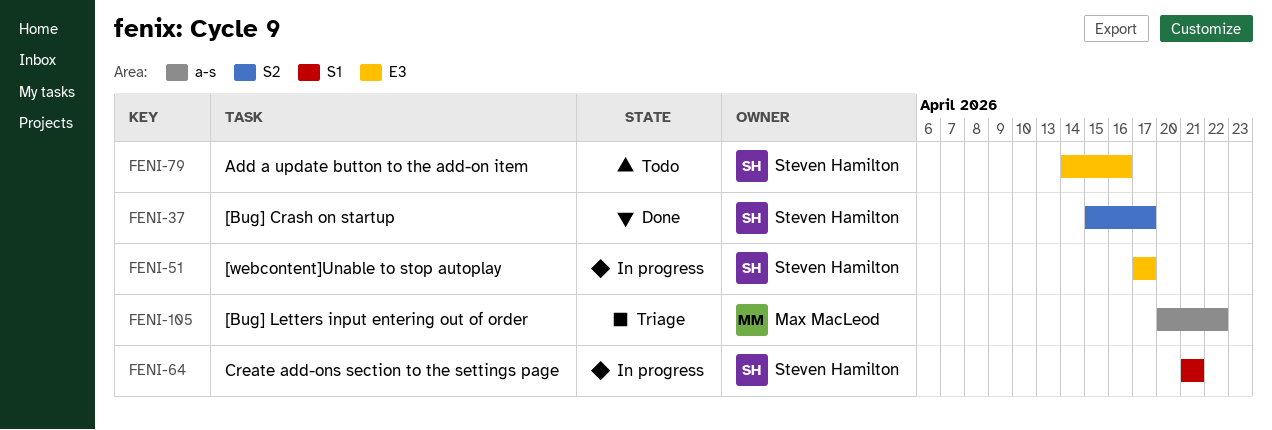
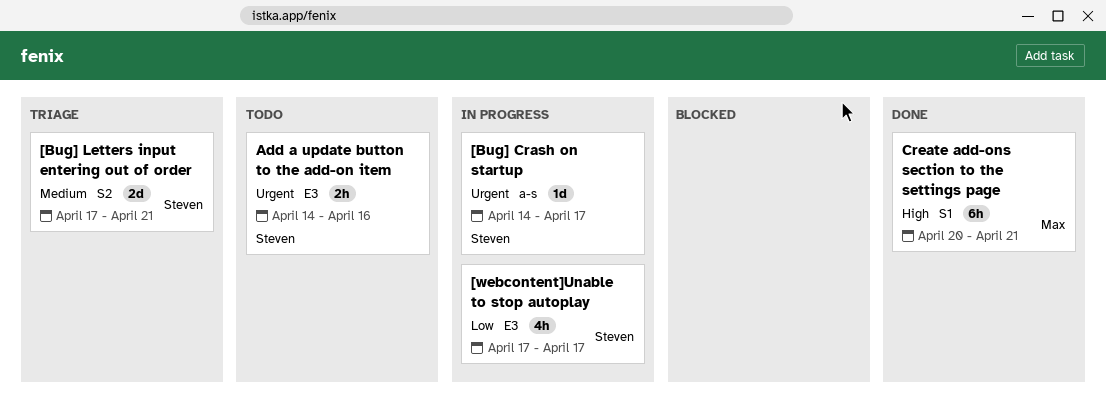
[Bug] Crash on startup, status: Done -> In progress
[Bug] Crash on startup, label: S2 -> a-s
[Bug] Crash on startup, start: Apr 15 -> Apr 14
[Bug] Letters input entering out of order, owner: Max MacLeod -> Steven Hamilton
[Bug] Letters input entering out of order, label: a-s -> S2
[Bug] Letters input entering out of order, start: Apr 20 -> Apr 17
[Bug] Letters input entering out of order, due: Apr 22 -> Apr 21
Create add-ons section to the settings page, status: In progress -> Done
Create add-ons section to the settings page, owner: Steven Hamilton -> Max MacLeod
Create add-ons section to the settings page, start: Apr 21 -> Apr 20

